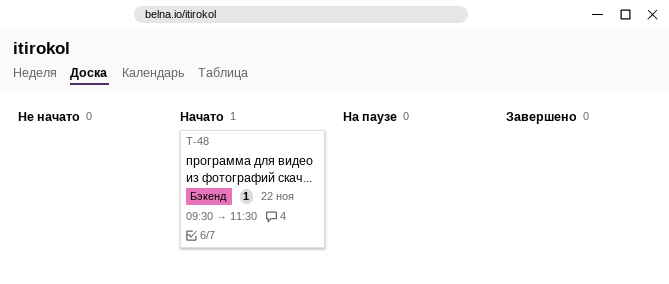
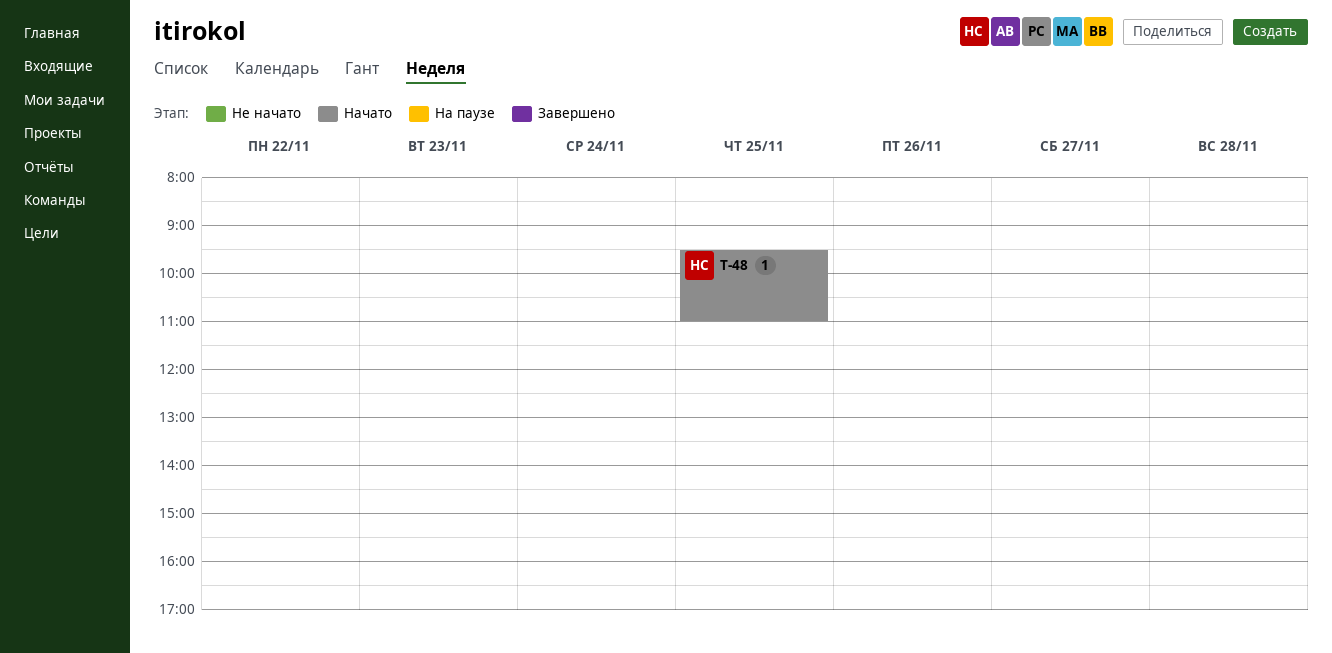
T-48, day: Nov 22 -> Nov 25
T-48, ends: 11:30 -> 11:00

